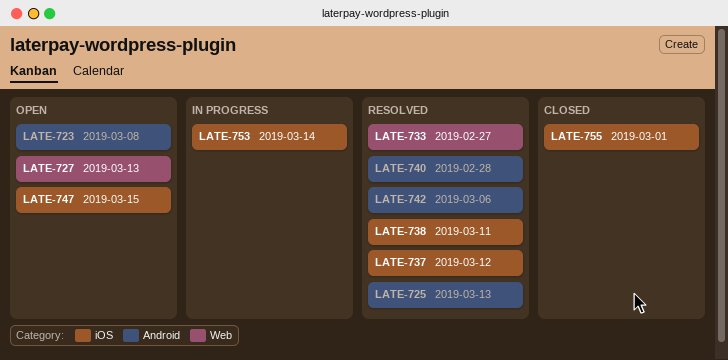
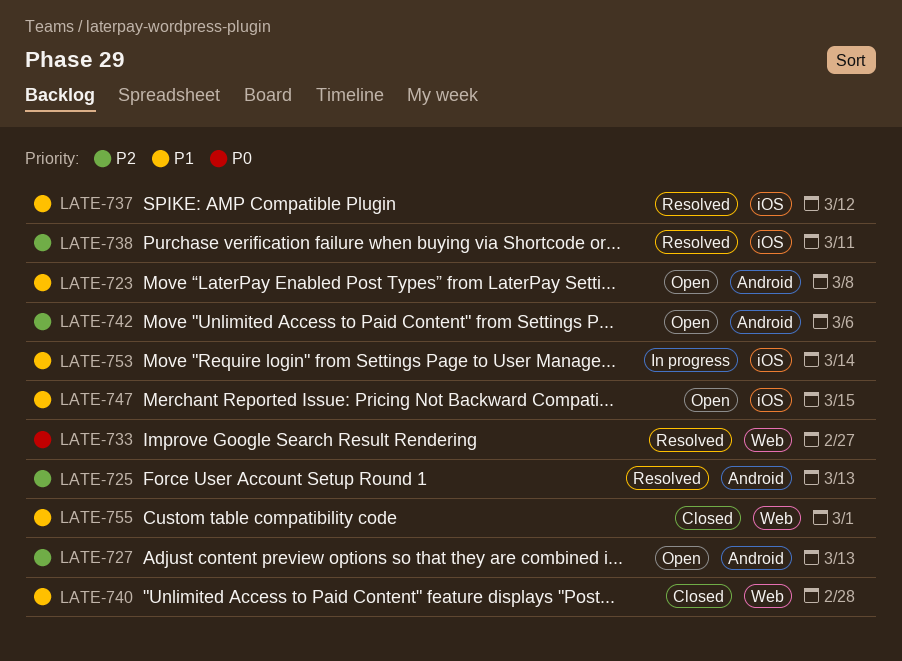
LATE-727, label: Web -> Android
LATE-740, status: Resolved -> Closed
LATE-740, label: Android -> Web
LATE-742, status: Resolved -> Open
LATE-755, label: iOS -> Web

